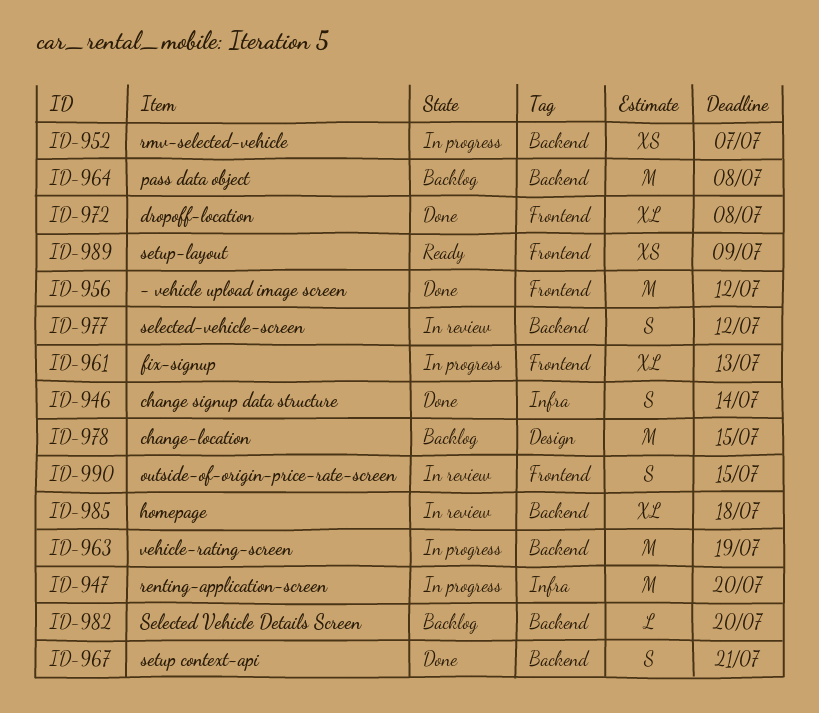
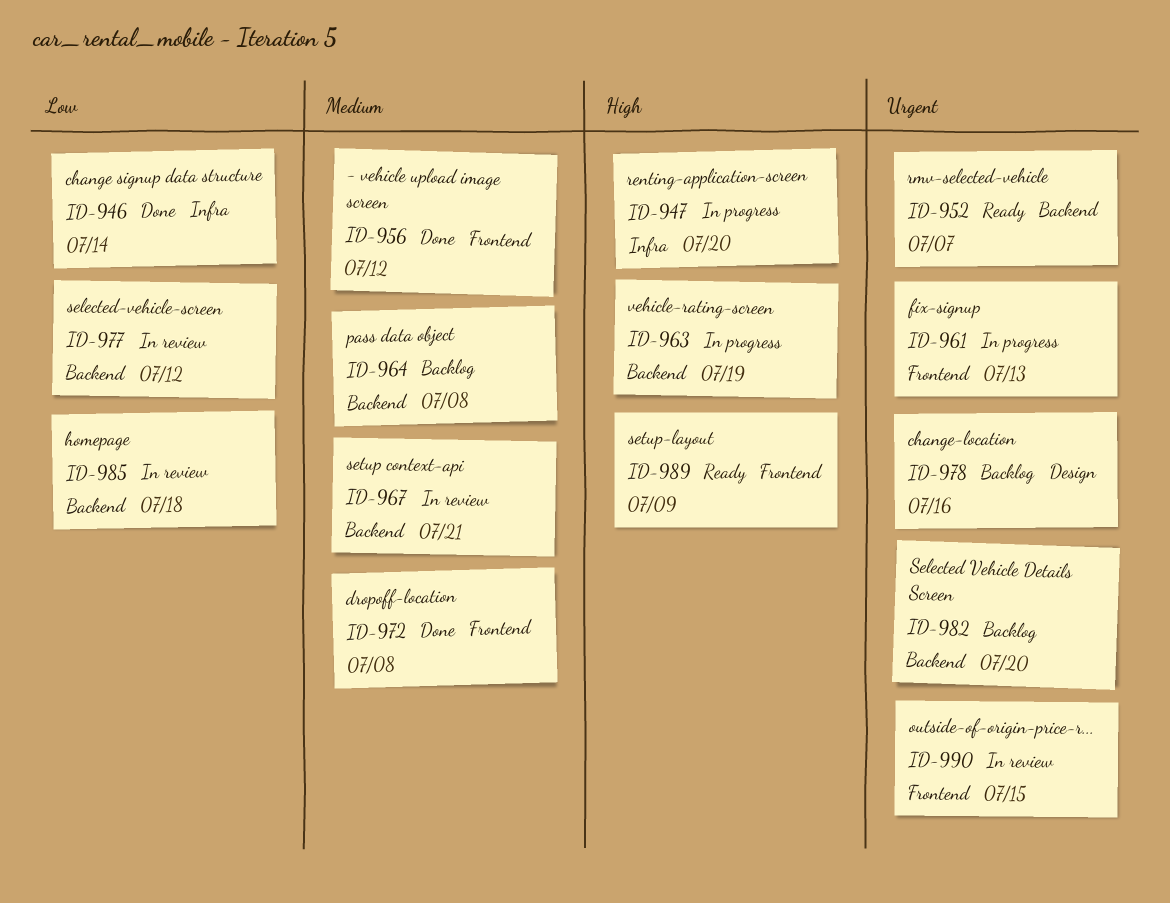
ID-952, status: In progress -> Ready
ID-967, status: Done -> In review
ID-978, due: Jul 15 -> Jul 16

